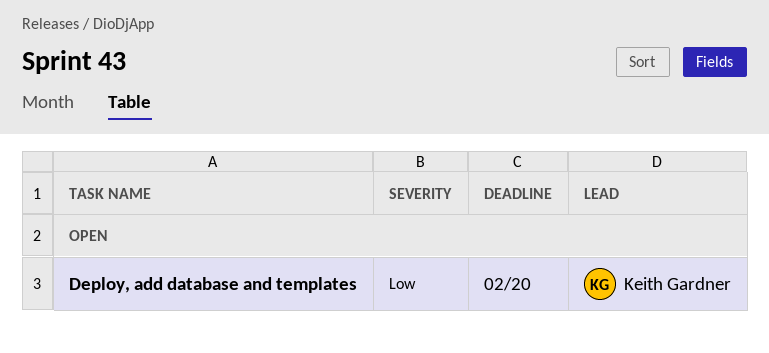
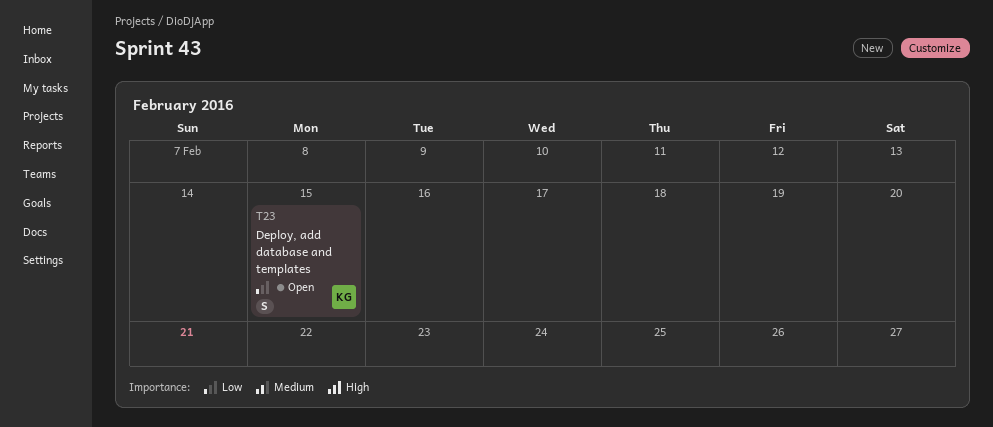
Deploy, add database and templates, due: Feb 20 -> Feb 15

